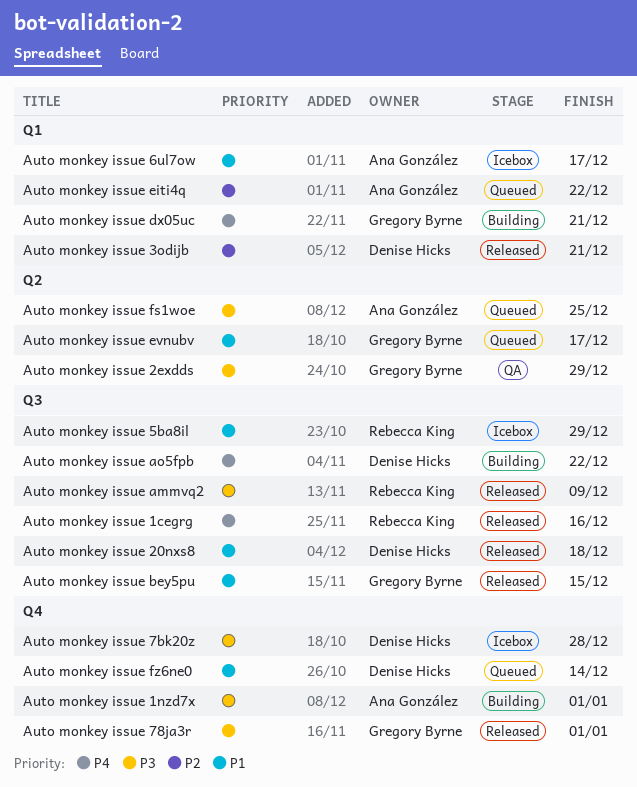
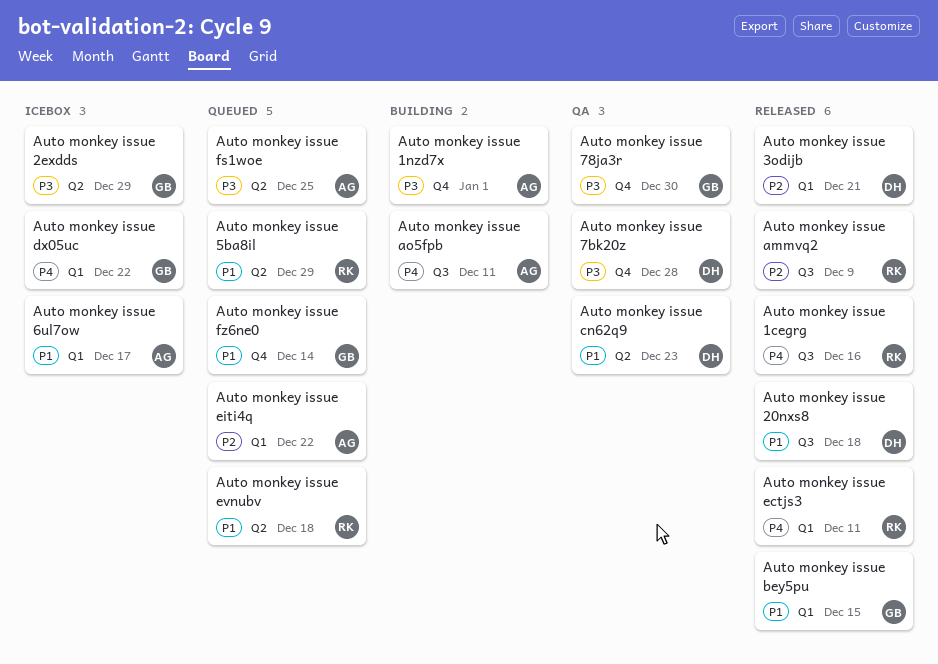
Auto monkey issue 2exdds, status: QA -> Icebox
Auto monkey issue 5ba8il, status: Icebox -> Queued
Auto monkey issue 5ba8il, label: Q3 -> Q2
Auto monkey issue 78ja3r, status: Released -> QA
Auto monkey issue 78ja3r, due: Jan 1 -> Dec 30
Auto monkey issue 7bk20z, status: Icebox -> QA
Auto monkey issue ammvq2, priority: P3 -> P2
Auto monkey issue ao5fpb, owner: Denise Hicks -> Ana González
Auto monkey issue ao5fpb, due: Dec 22 -> Dec 11
Auto monkey issue bey5pu, label: Q3 -> Q1
Auto monkey issue cn62q9: none -> present
Auto monkey issue dx05uc, status: Building -> Icebox
Auto monkey issue dx05uc, due: Dec 21 -> Dec 22
Auto monkey issue ectjs3: none -> present
Auto monkey issue evnubv, owner: Gregory Byrne -> Rebecca King
Auto monkey issue evnubv, due: Dec 17 -> Dec 18
Auto monkey issue fz6ne0, owner: Denise Hicks -> Gregory Byrne

